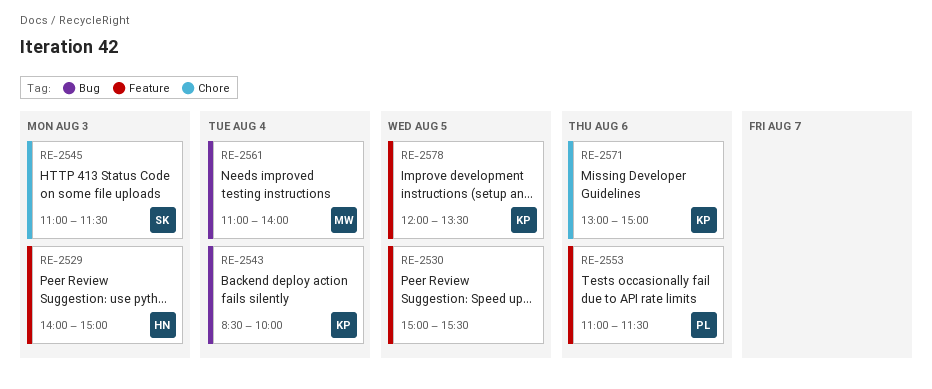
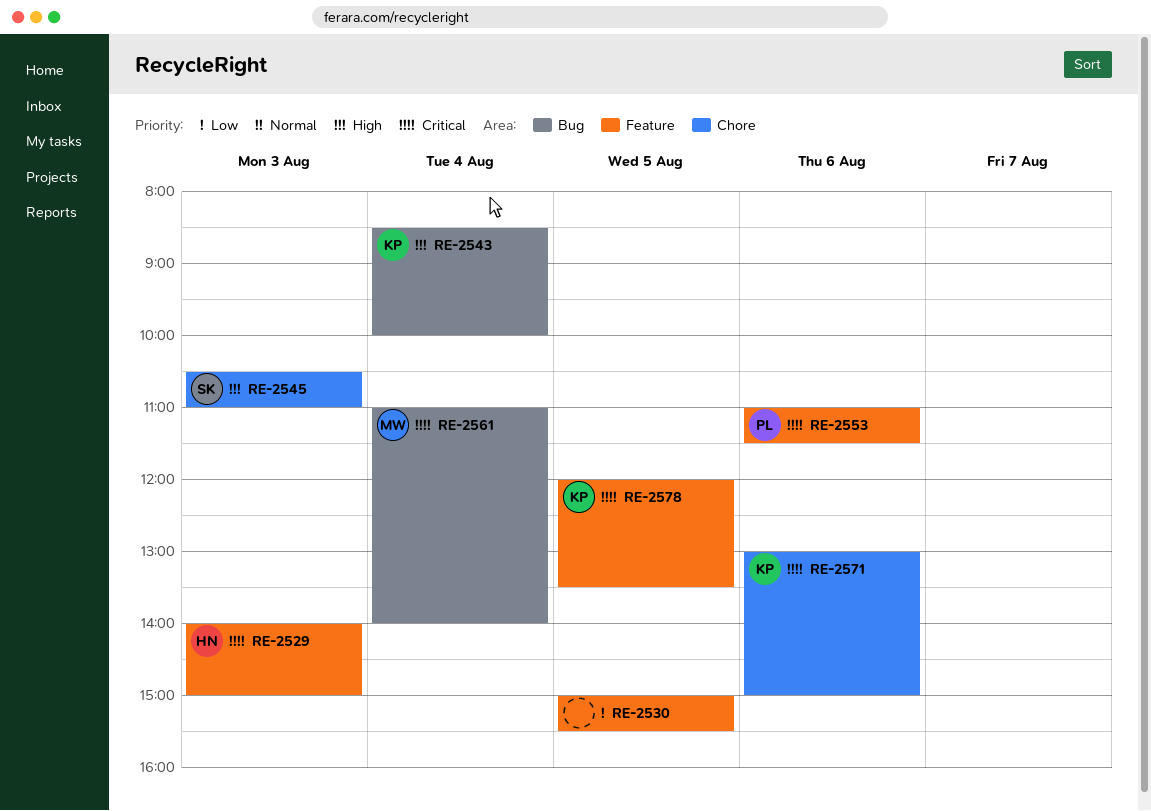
RE-2545, begins: 11:00 -> 10:30
RE-2545, ends: 11:30 -> 11:00

